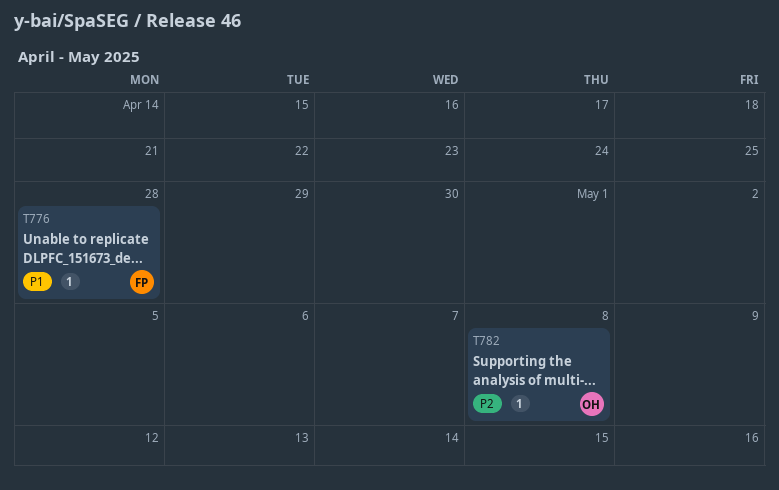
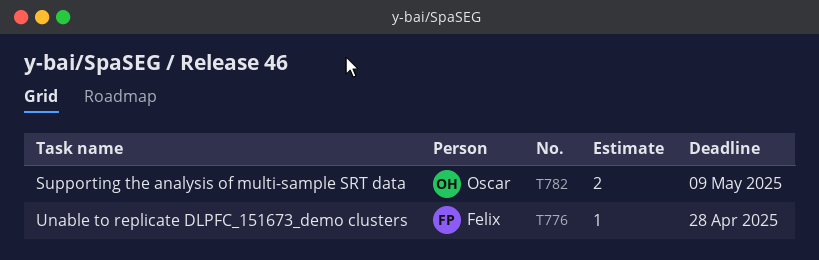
T782, estimate: 1 -> 2
T782, due: May 8 -> May 9

